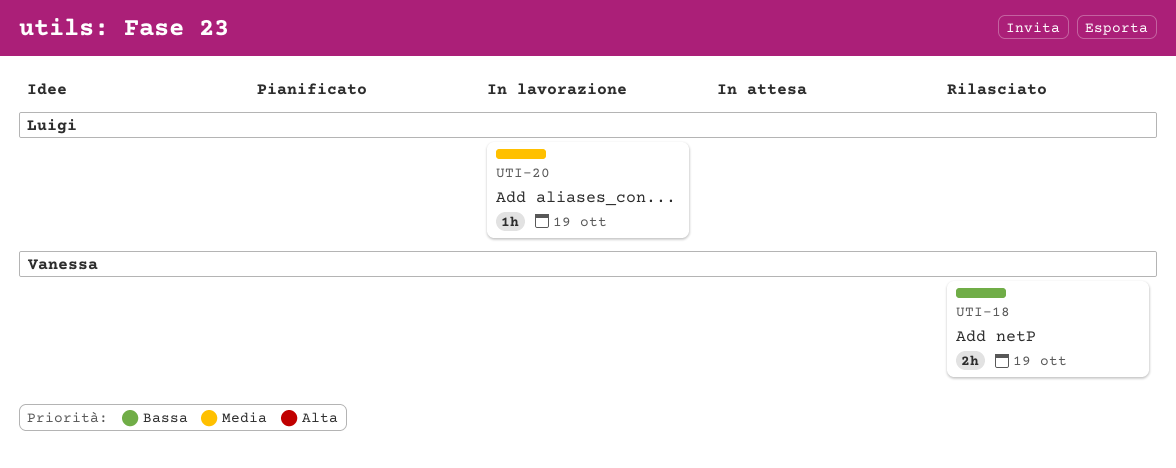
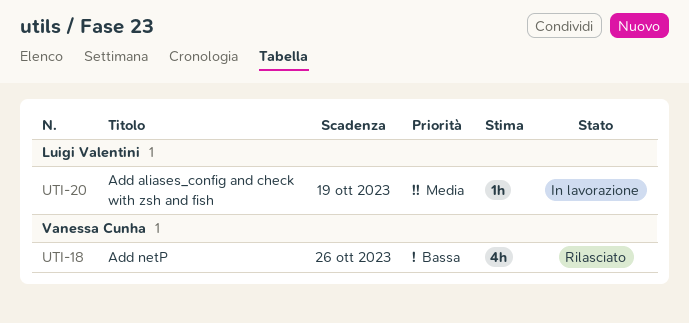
UTI-18, estimate: 2h -> 4h
UTI-18, due: Oct 19 -> Oct 26

